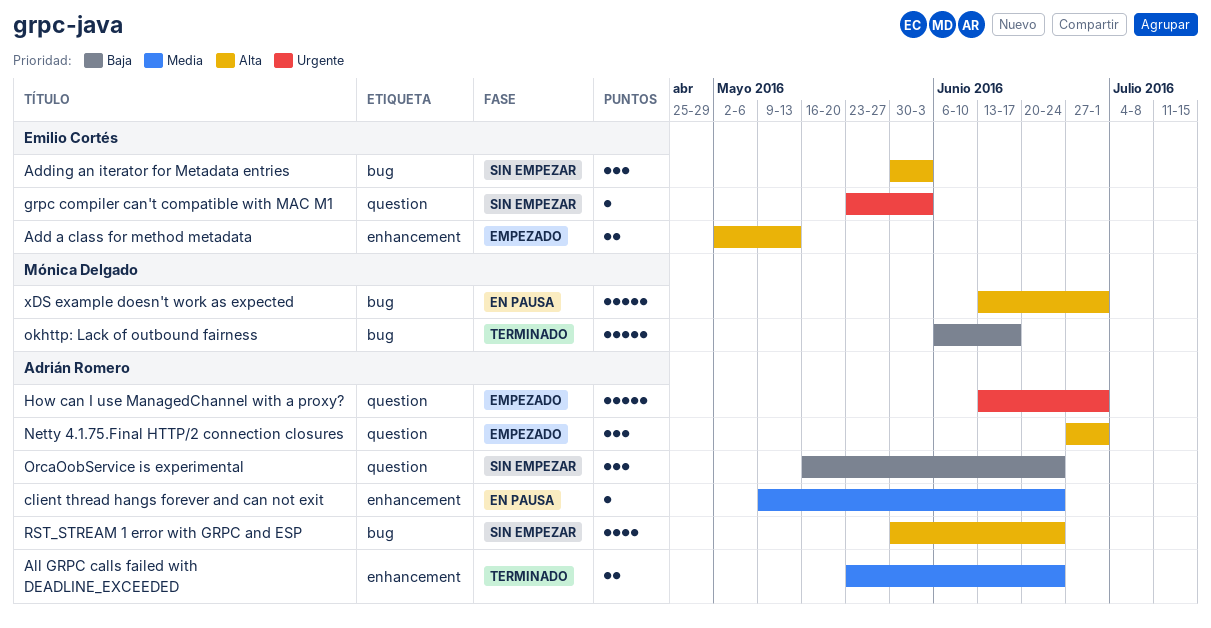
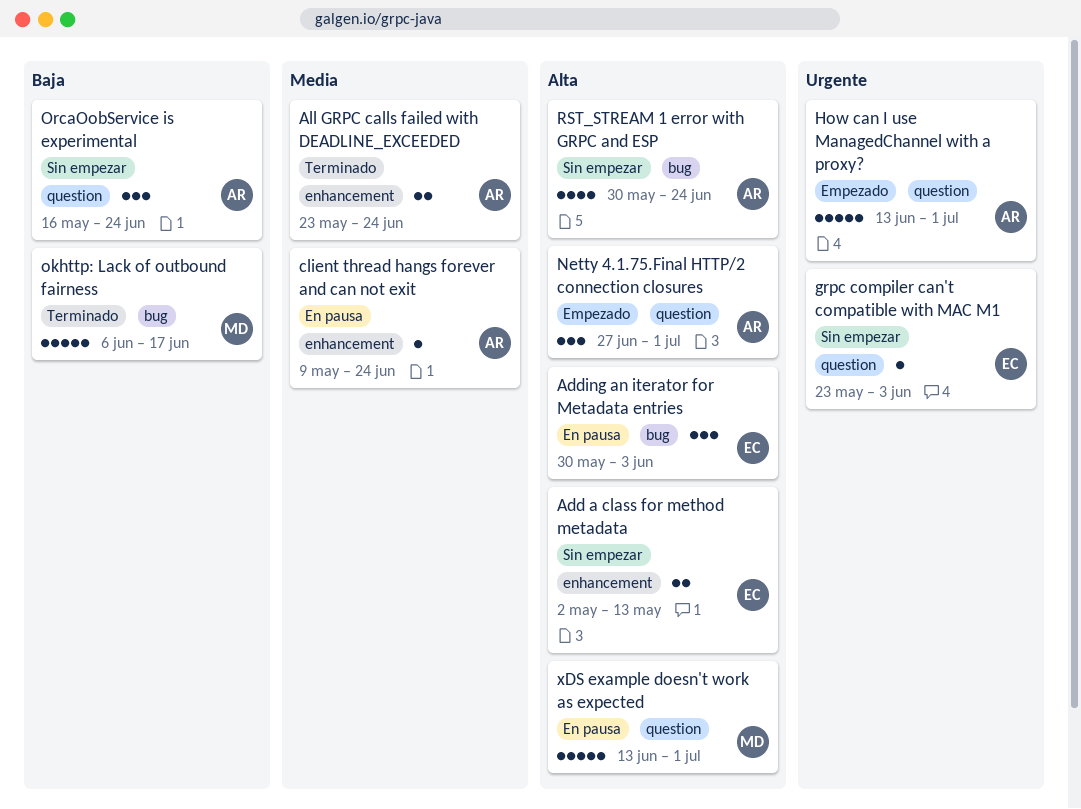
Add a class for method metadata, status: Empezado -> Sin empezar
Adding an iterator for Metadata entries, status: Sin empezar -> En pausa
xDS example doesn't work as expected, label: bug -> question

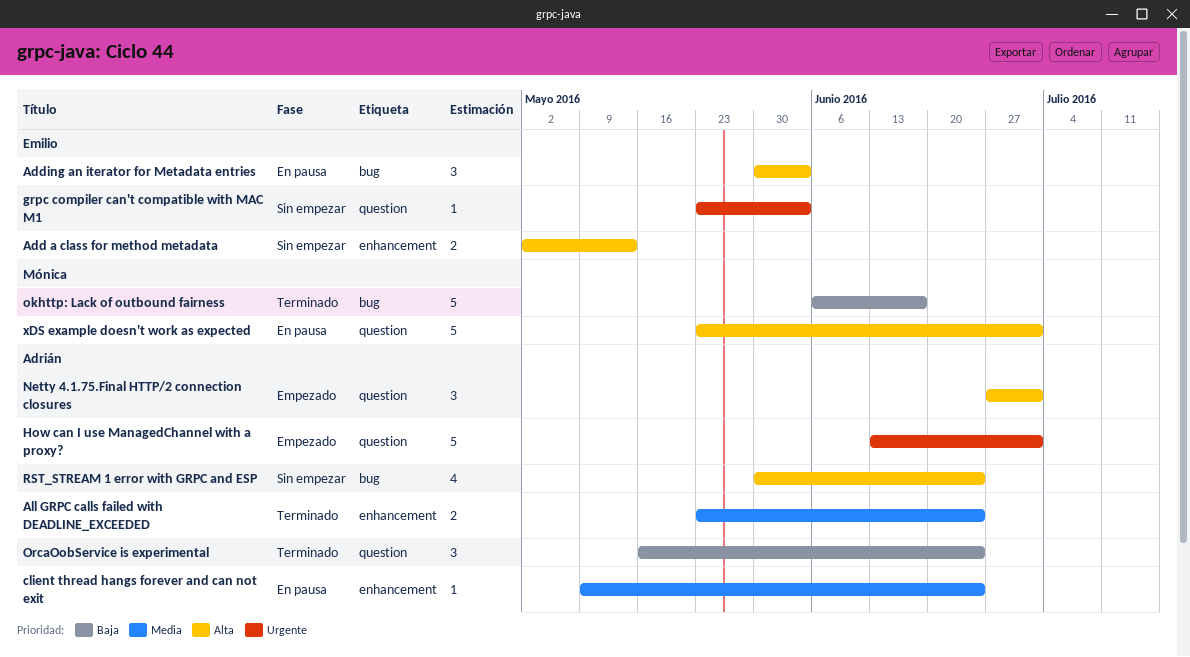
OrcaOobService is experimental, status: Sin empezar -> Terminado
xDS example doesn't work as expected, start: Jun 13 -> May 23

